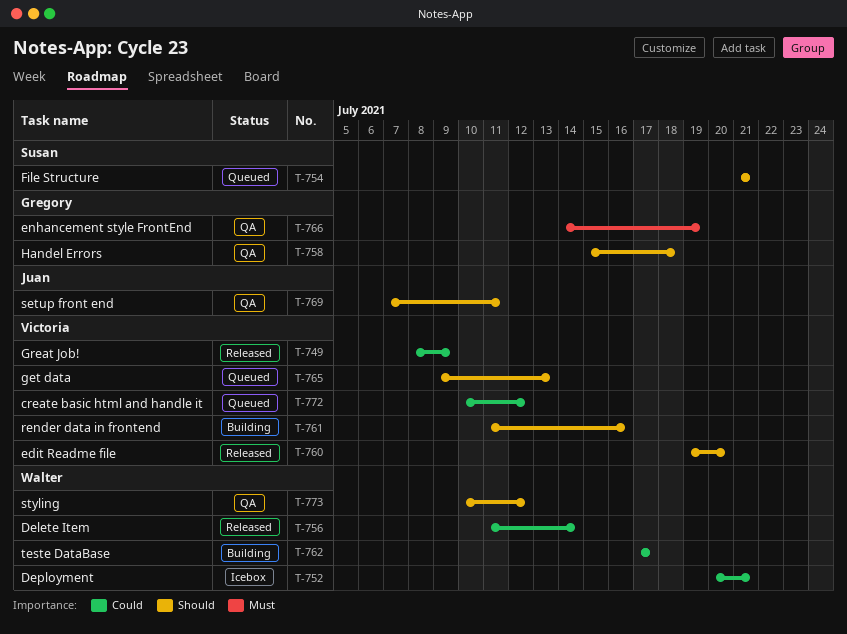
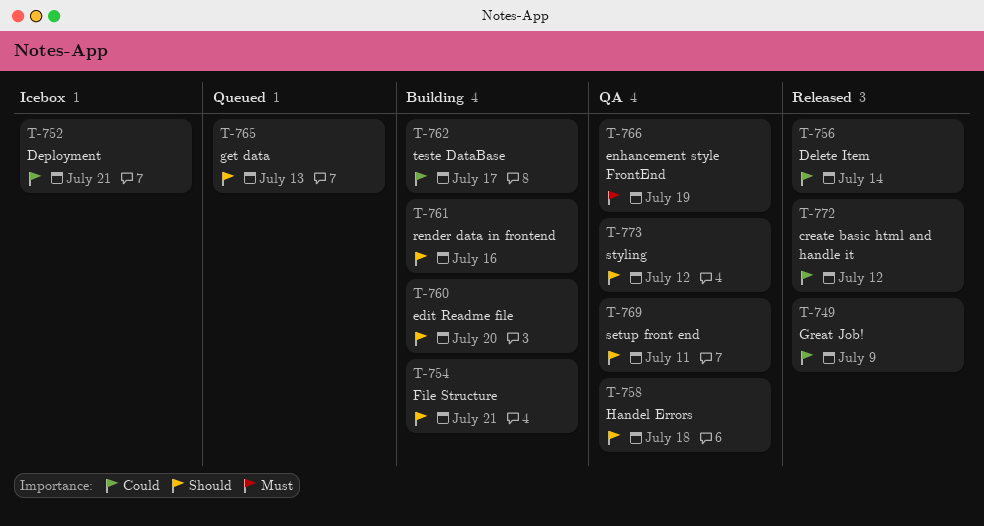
T-754, status: Queued -> Building
T-760, status: Released -> Building
T-772, status: Queued -> Released

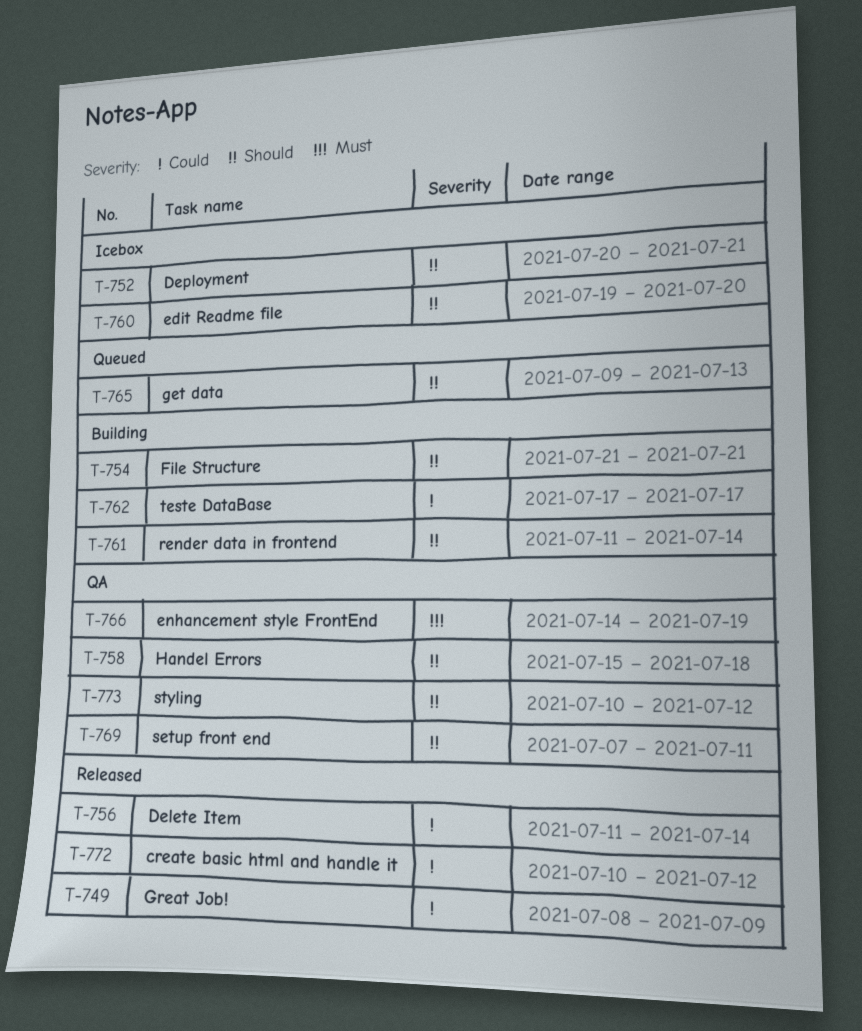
T-752, priority: Could -> Should
T-760, status: Building -> Icebox
T-761, due: Jul 16 -> Jul 14

